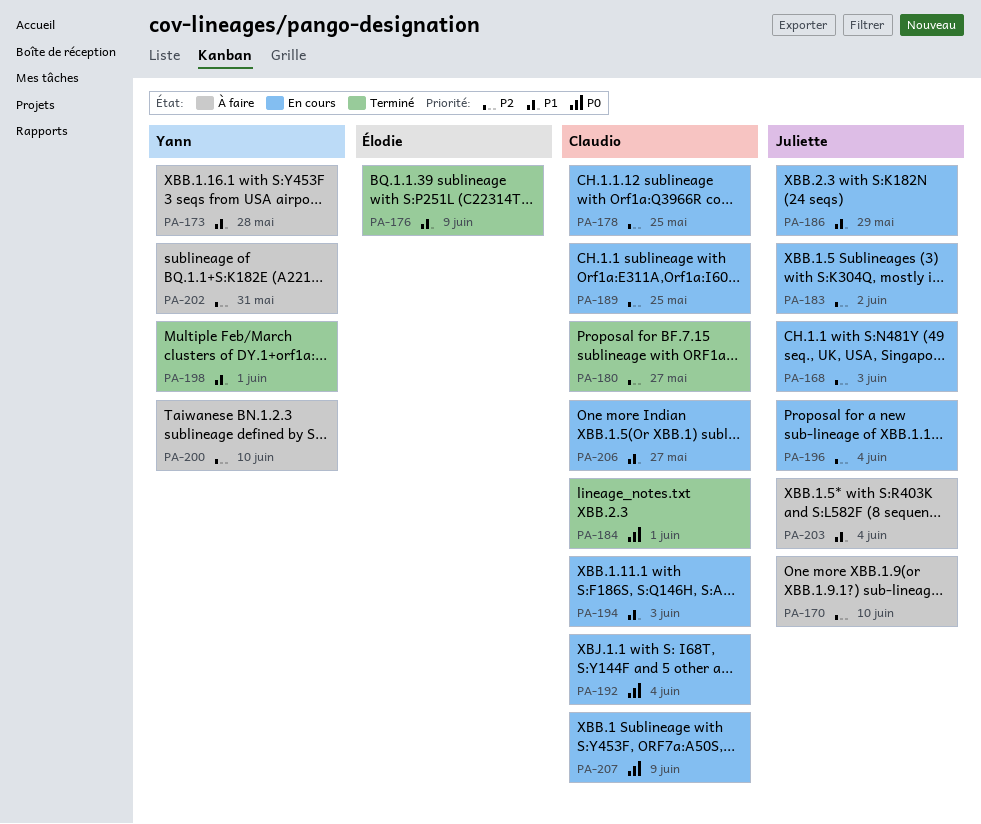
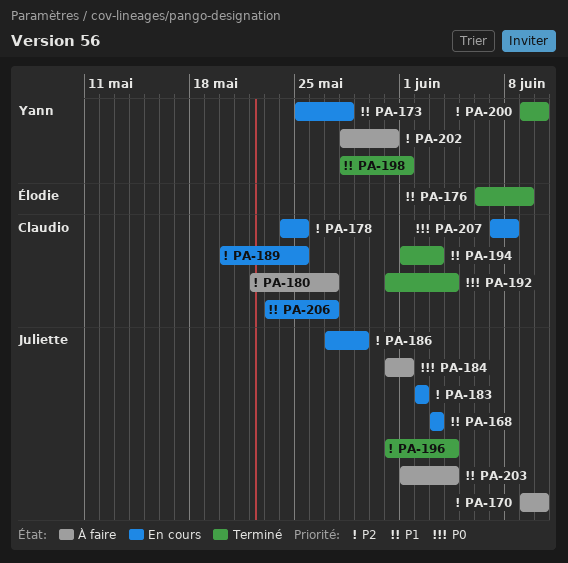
PA-168, priority: P2 -> P1
PA-173, status: À faire -> En cours
PA-180, status: Terminé -> À faire
PA-184, status: Terminé -> À faire
PA-184, owner: Claudio -> Juliette
PA-186, priority: P1 -> P2
PA-192, status: En cours -> Terminé
PA-194, status: En cours -> Terminé
PA-196, status: En cours -> Terminé
PA-200, status: À faire -> Terminé
PA-207, due: Jun 9 -> Jun 8

